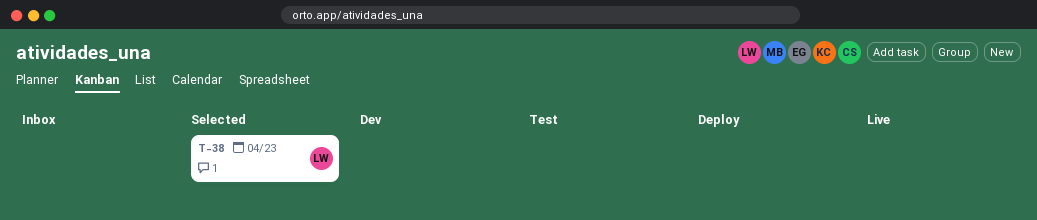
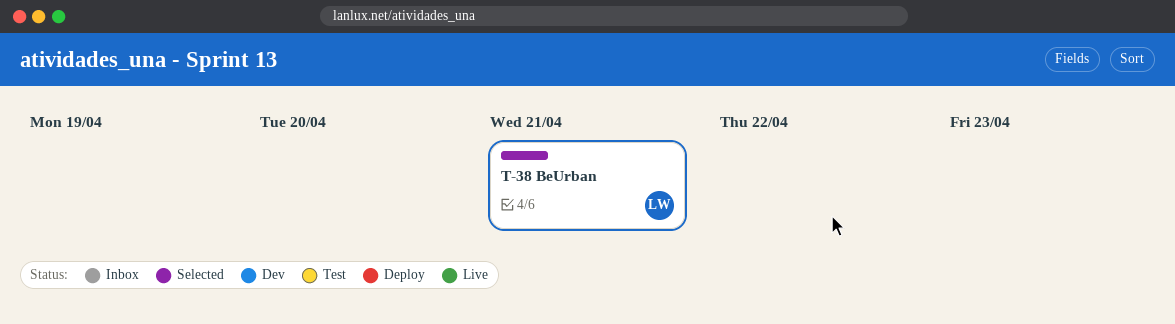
T-38, due: Apr 23 -> Apr 21

